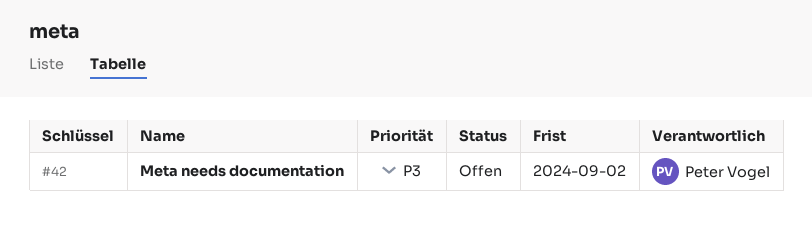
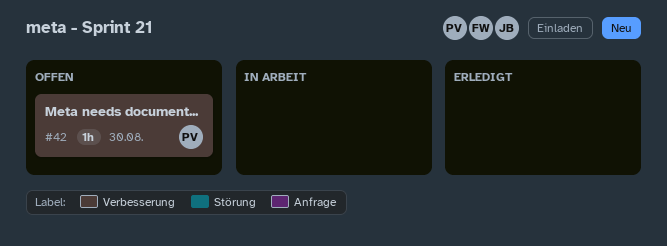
#42, due: Sep 2 -> Aug 30

